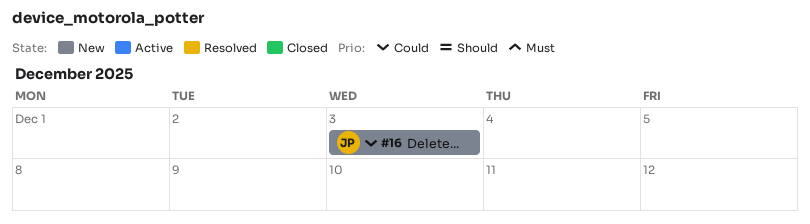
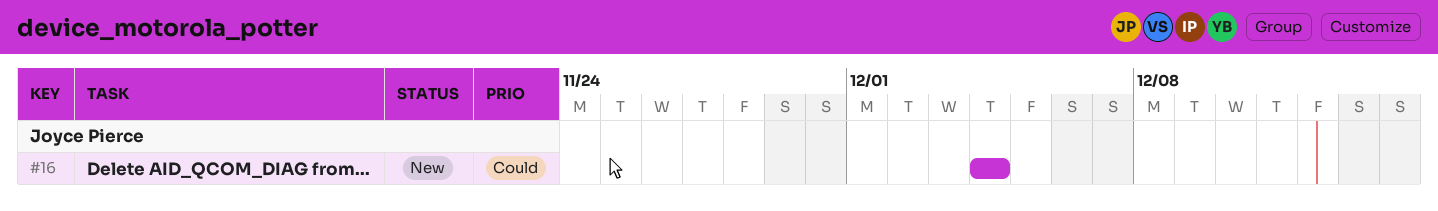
#16, start: Dec 3 -> Dec 4
#16, due: Dec 3 -> Dec 4

